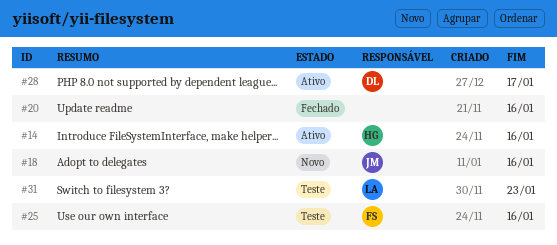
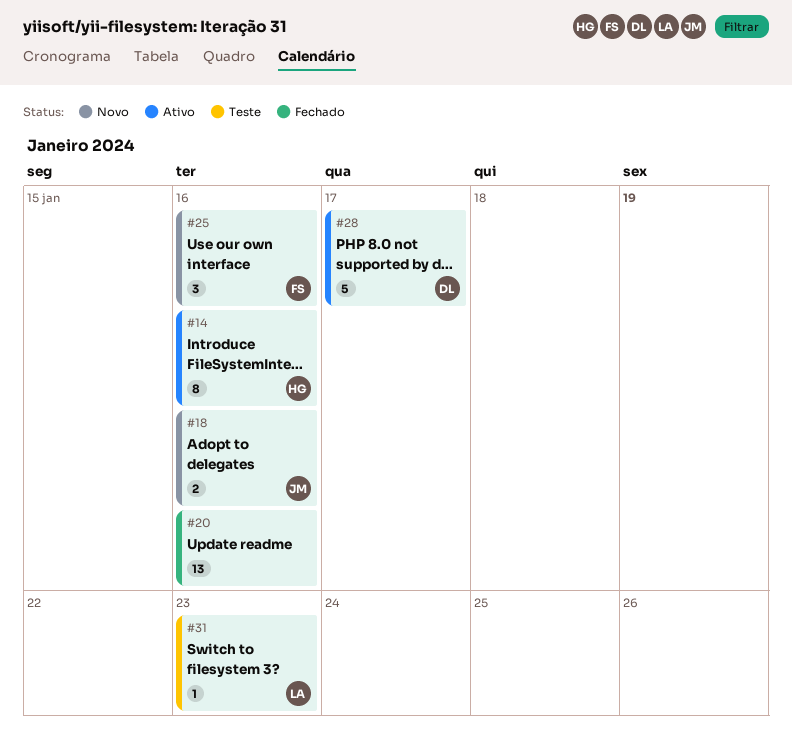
#25, status: Teste -> Novo

